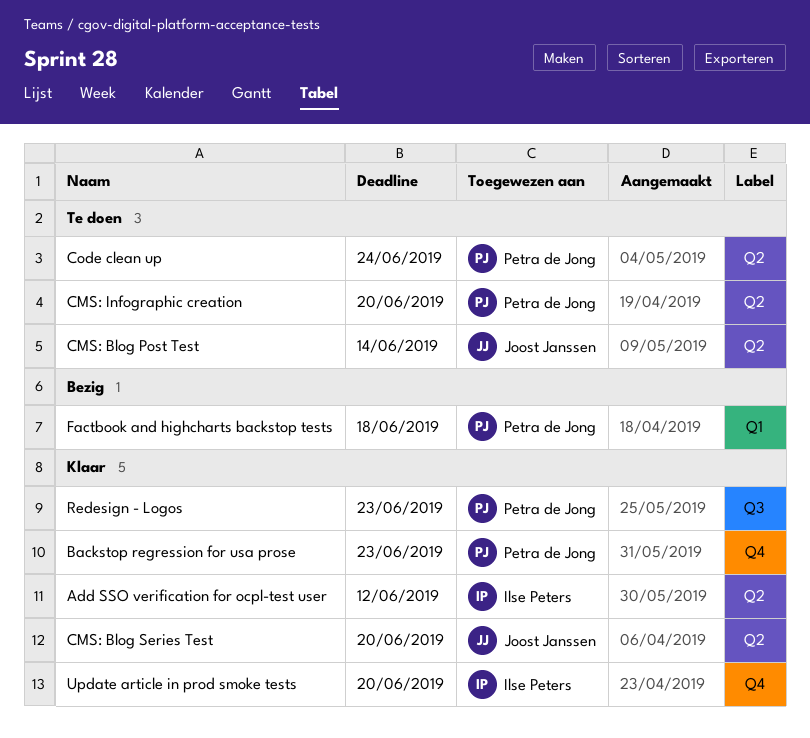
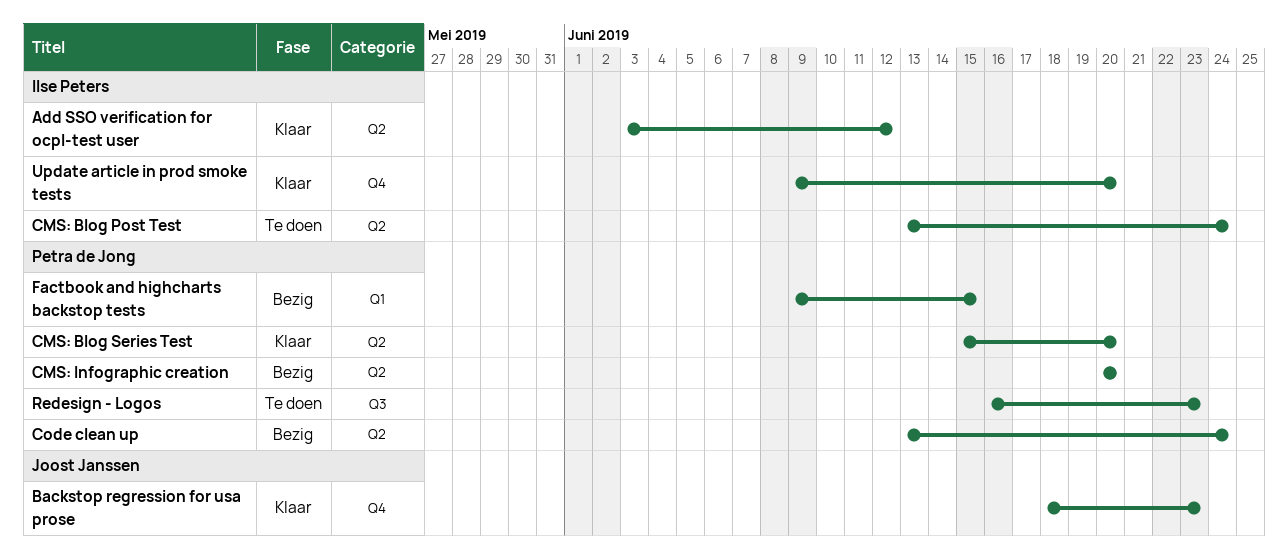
Backstop regression for usa prose, owner: Petra de Jong -> Joost Janssen
CMS: Blog Post Test, owner: Joost Janssen -> Ilse Peters
CMS: Blog Post Test, due: Jun 14 -> Jun 24
CMS: Blog Series Test, owner: Joost Janssen -> Petra de Jong
CMS: Infographic creation, status: Te doen -> Bezig
Code clean up, status: Te doen -> Bezig
Factbook and highcharts backstop tests, due: Jun 18 -> Jun 15
Redesign - Logos, status: Klaar -> Te doen

